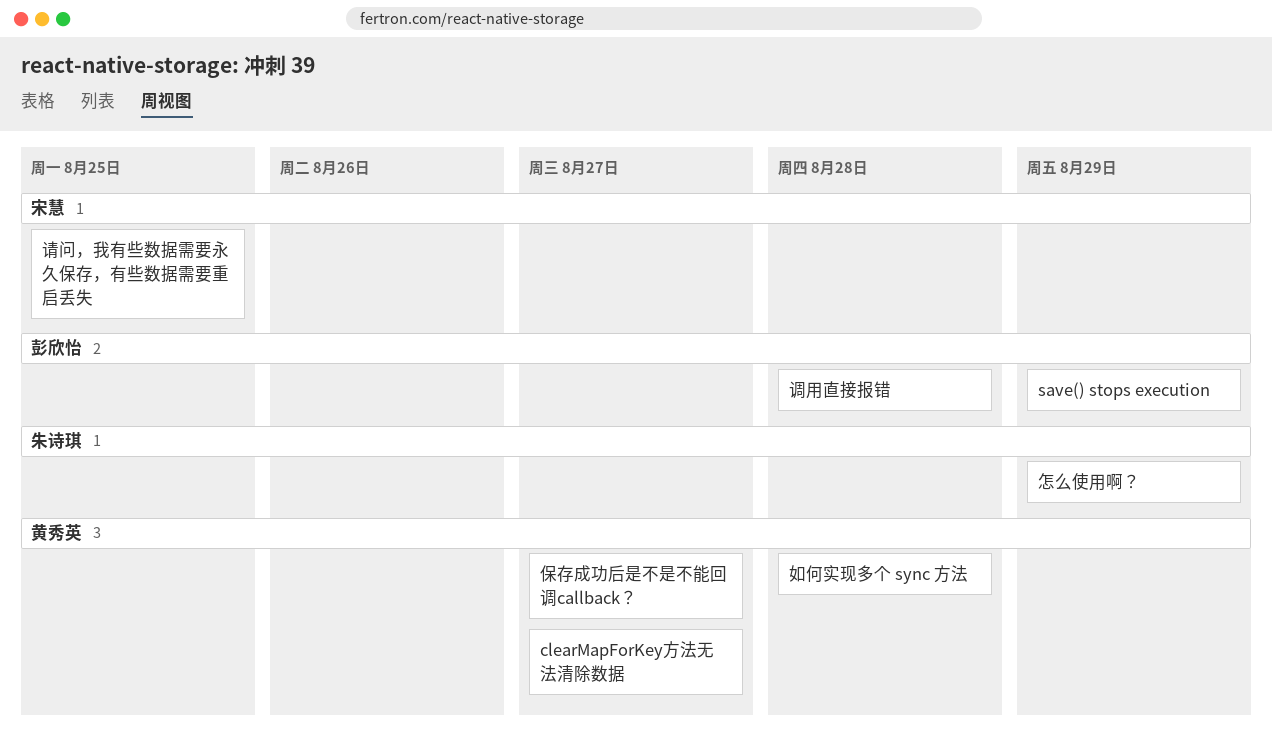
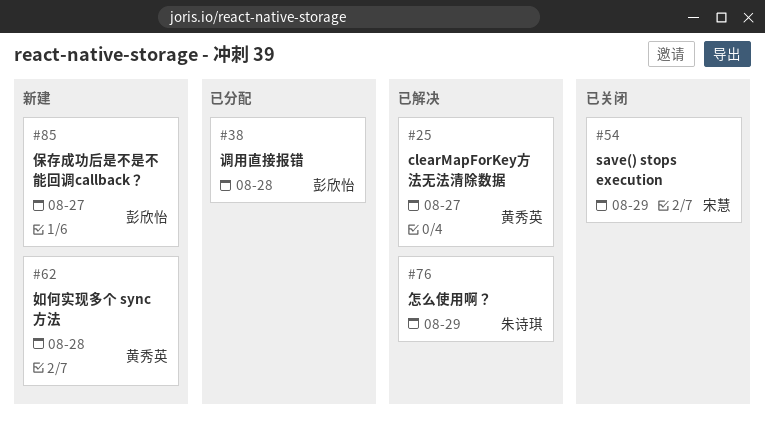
save() stops execution, owner: 彭欣怡 -> 宋慧
保存成功后是不是不能回调callback？, owner: 黄秀英 -> 彭欣怡
请问，我有些数据需要永久保存，有些数据需要重启丢失: present -> none

